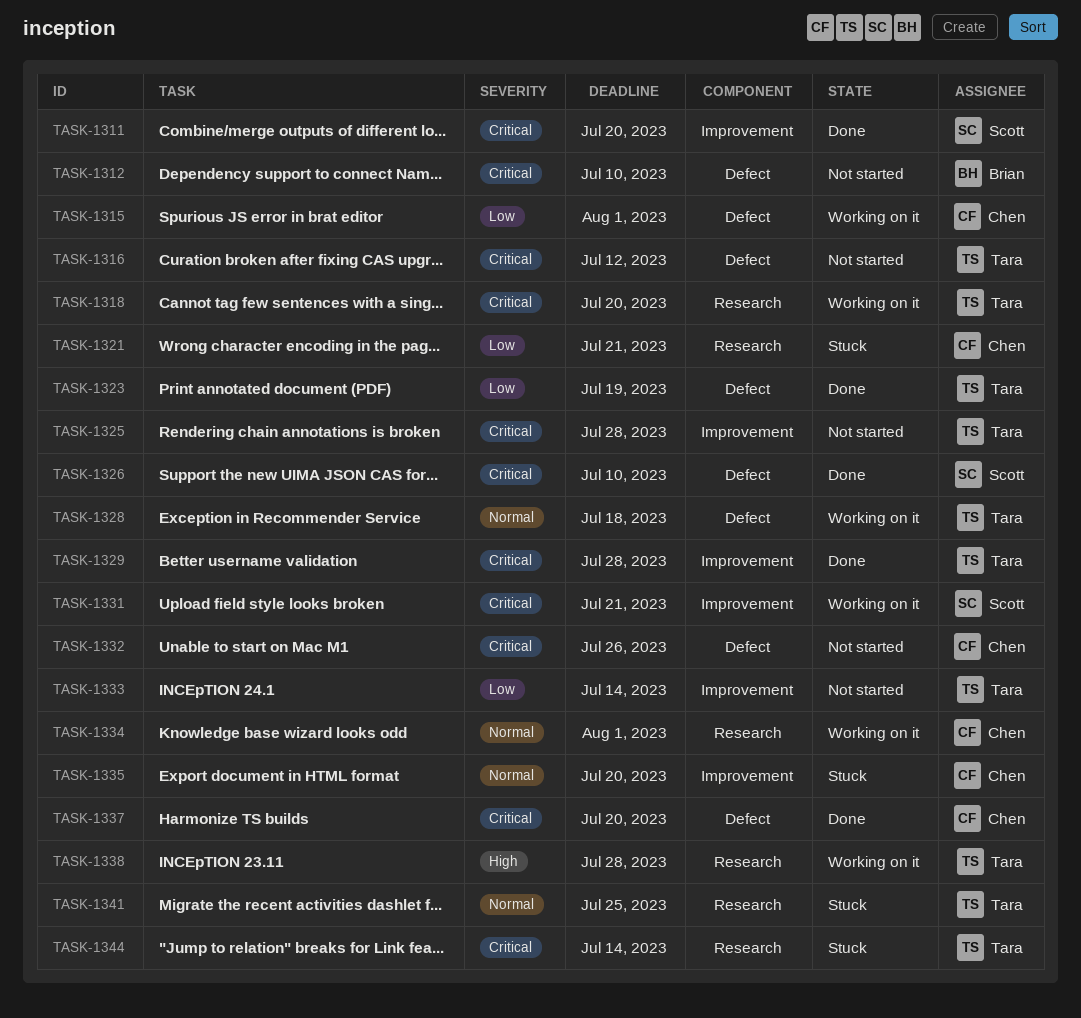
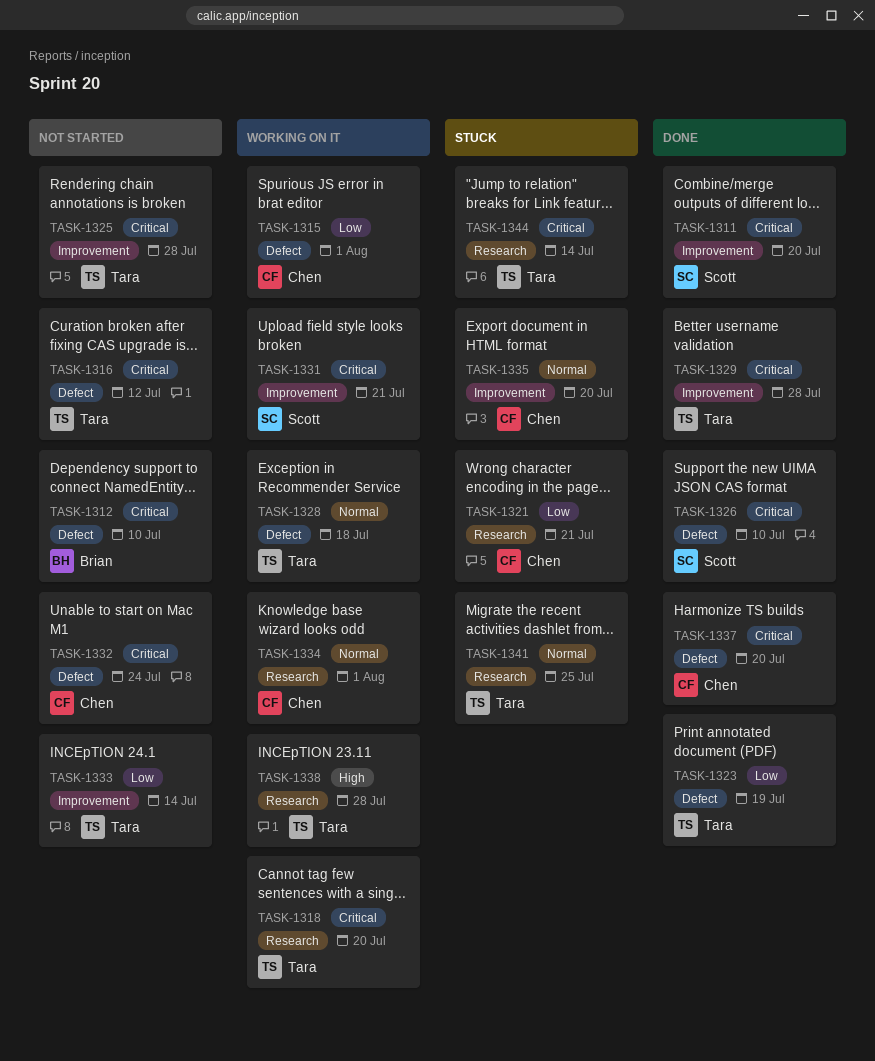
TASK-1332, due: Jul 26 -> Jul 24

